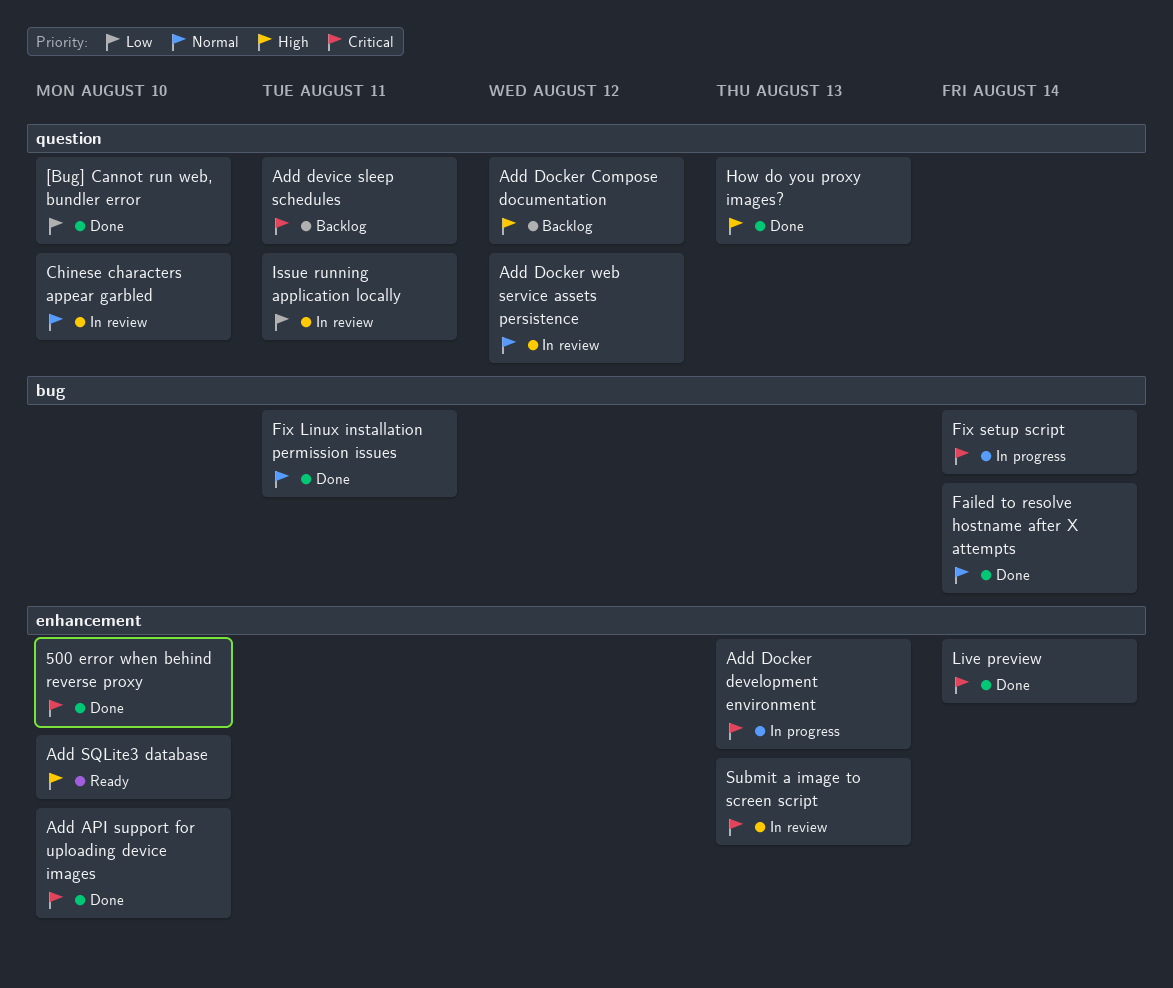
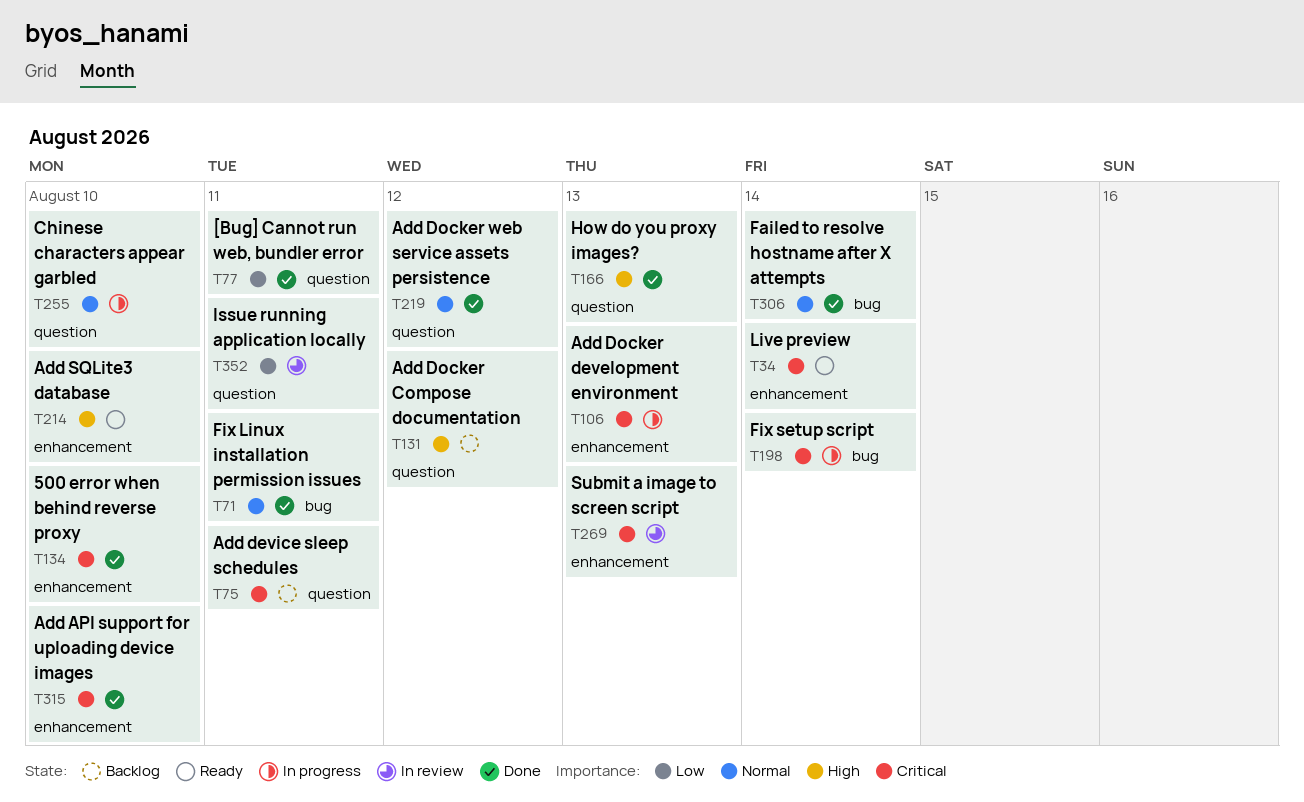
[Bug] Cannot run web, bundler error, due: Aug 10 -> Aug 11
Add Docker web service assets persistence, status: In review -> Done
Chinese characters appear garbled, status: In review -> In progress
Live preview, status: Done -> Ready

